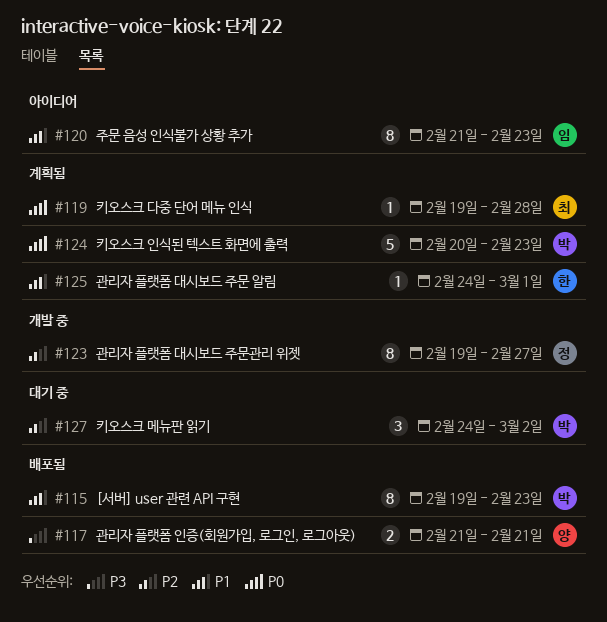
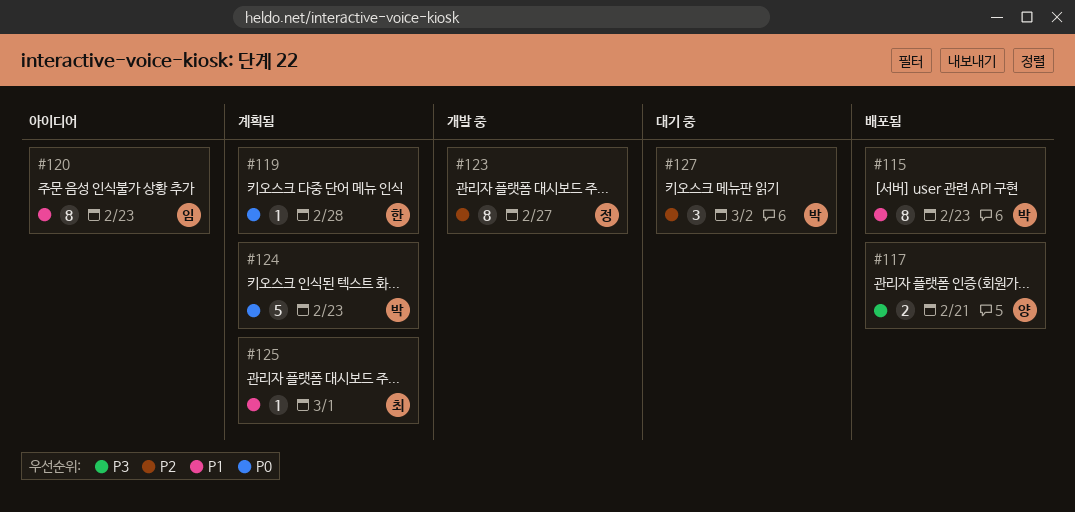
#119, owner: 최 -> 한
#125, owner: 한 -> 최

